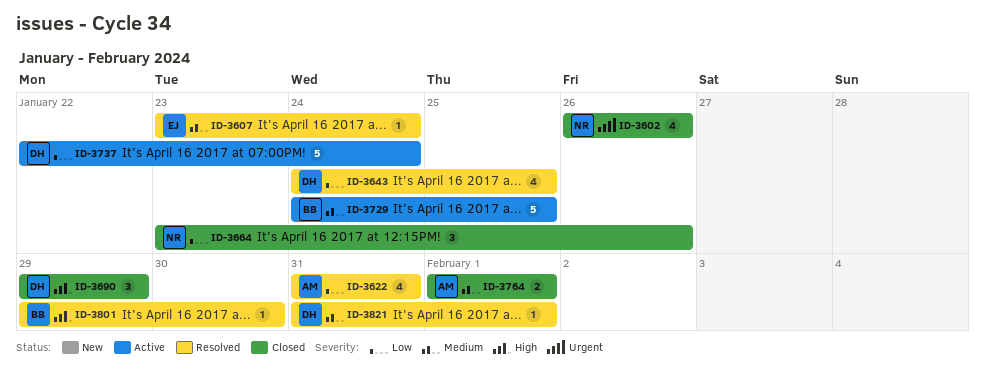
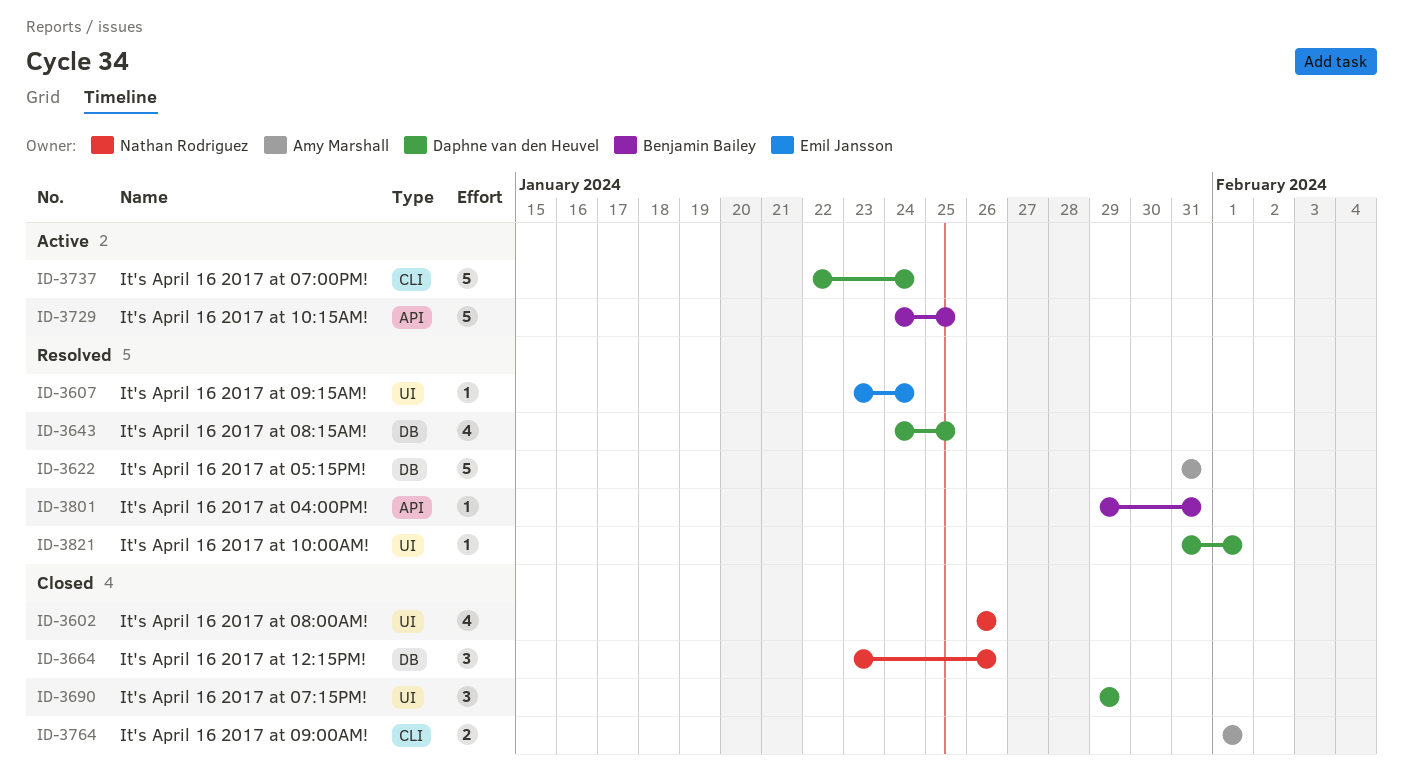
ID-3622, estimate: 4 -> 5
ID-3801, due: Jan 30 -> Jan 31

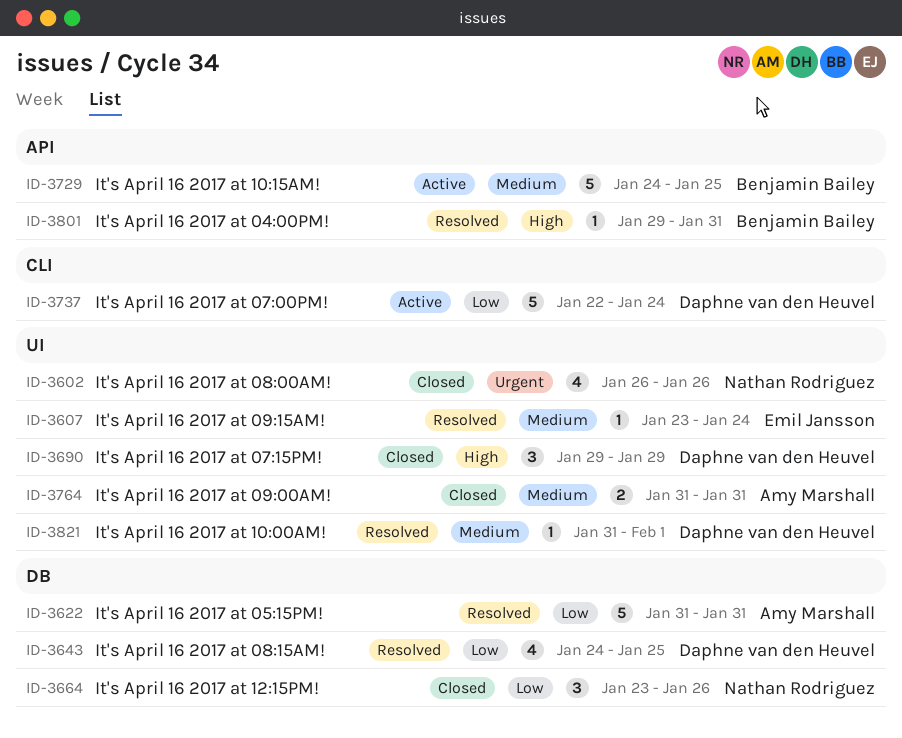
ID-3764, label: CLI -> UI
ID-3764, start: Feb 1 -> Jan 31
ID-3764, due: Feb 1 -> Jan 31

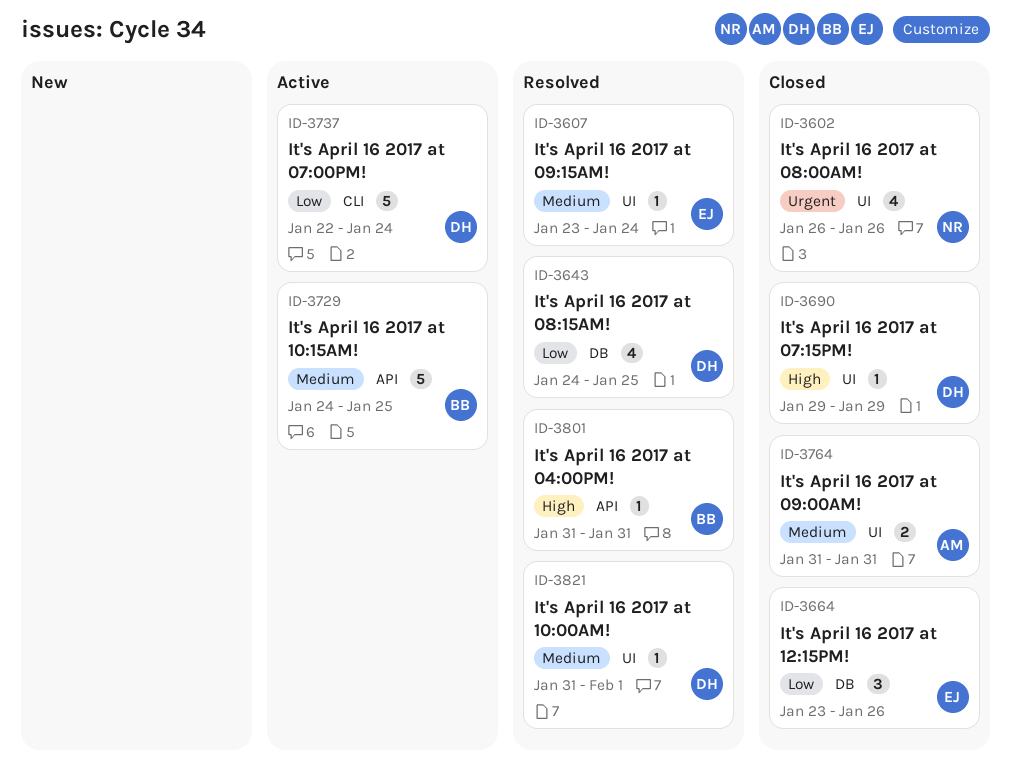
ID-3622: present -> none
ID-3664, owner: Nathan Rodriguez -> Emil Jansson
ID-3690, estimate: 3 -> 1
ID-3801, start: Jan 29 -> Jan 31

